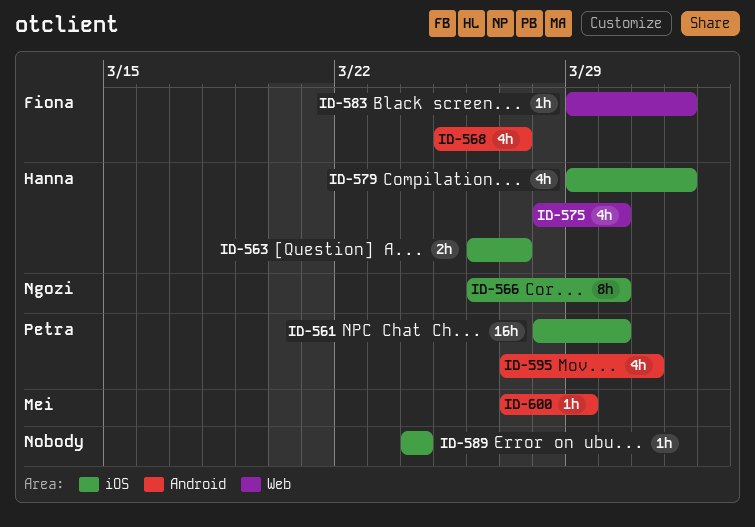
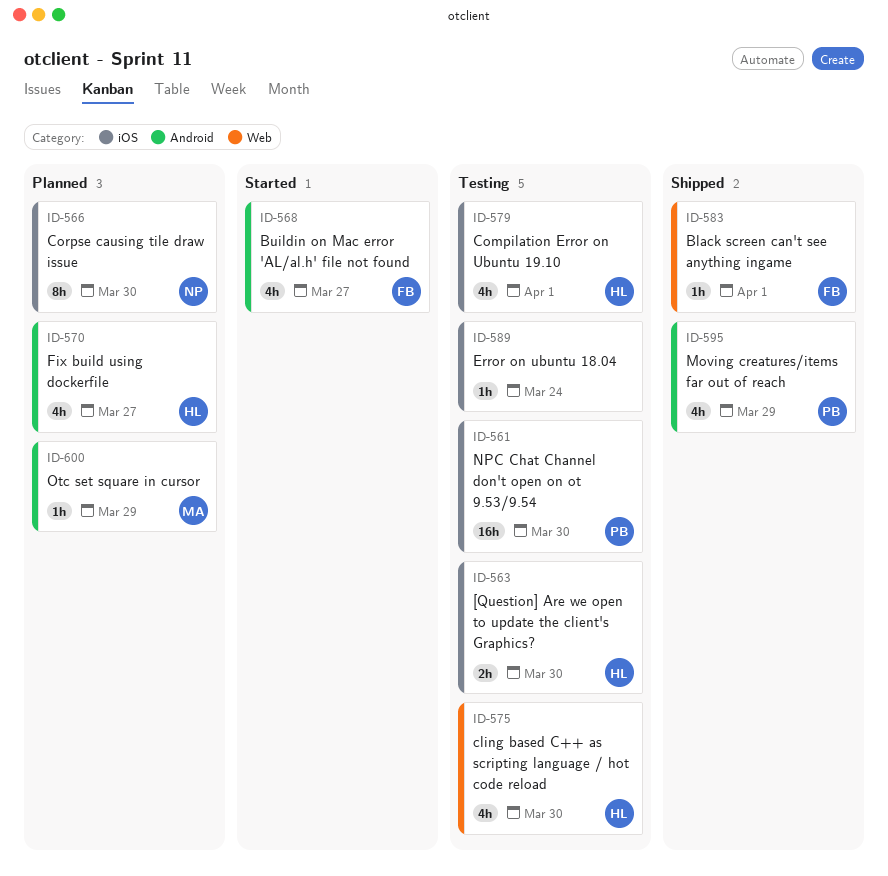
ID-563, due: Mar 27 -> Mar 30
ID-570: none -> present
ID-595, due: Mar 31 -> Mar 29

